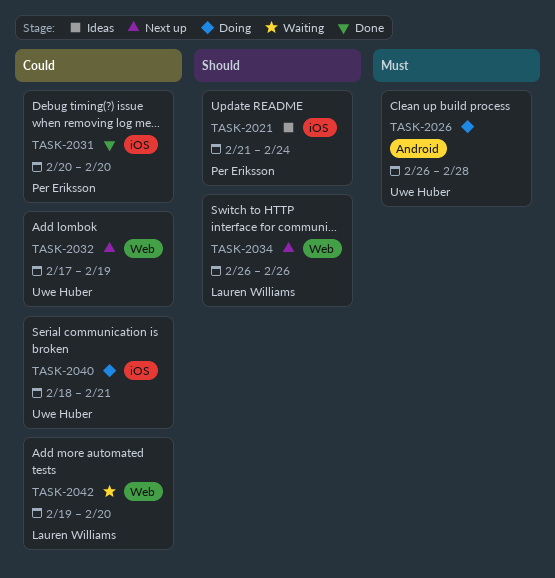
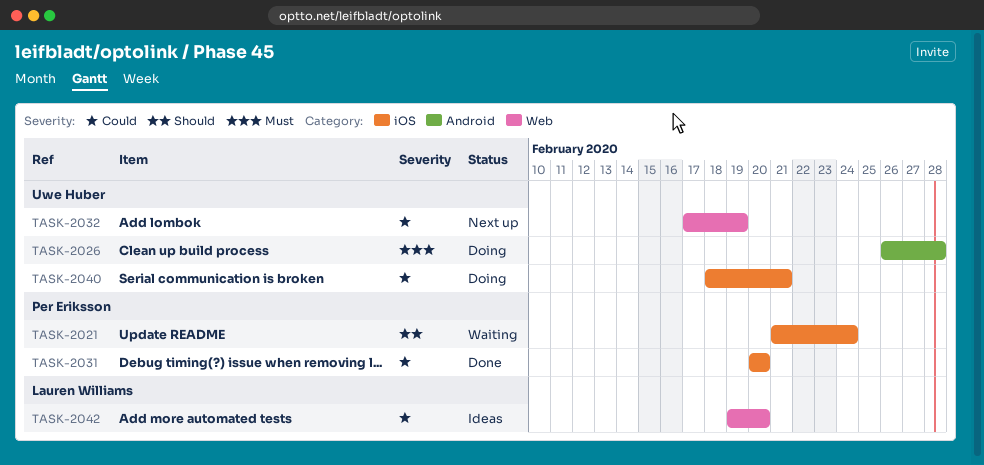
TASK-2021, status: Ideas -> Waiting
TASK-2034: present -> none
TASK-2042, status: Waiting -> Ideas

